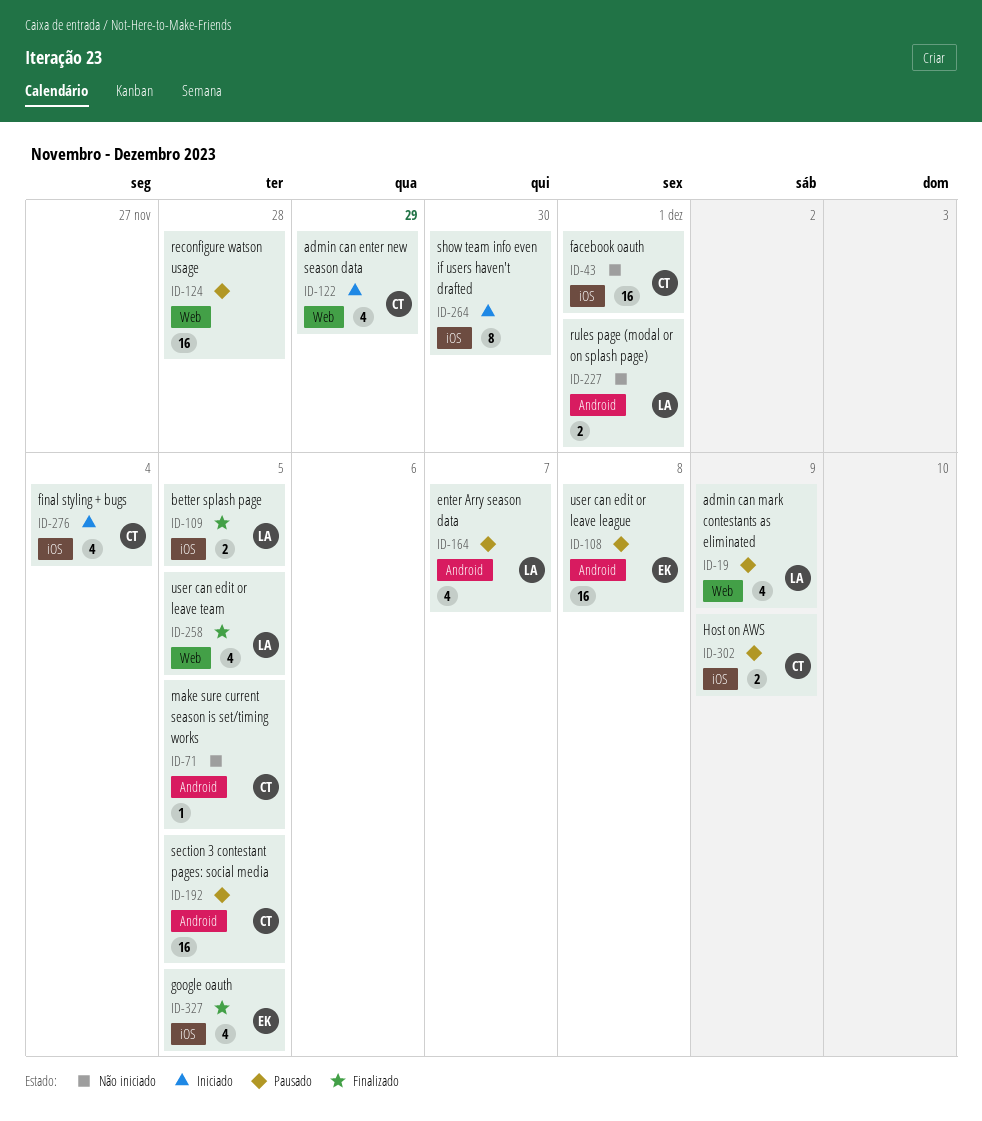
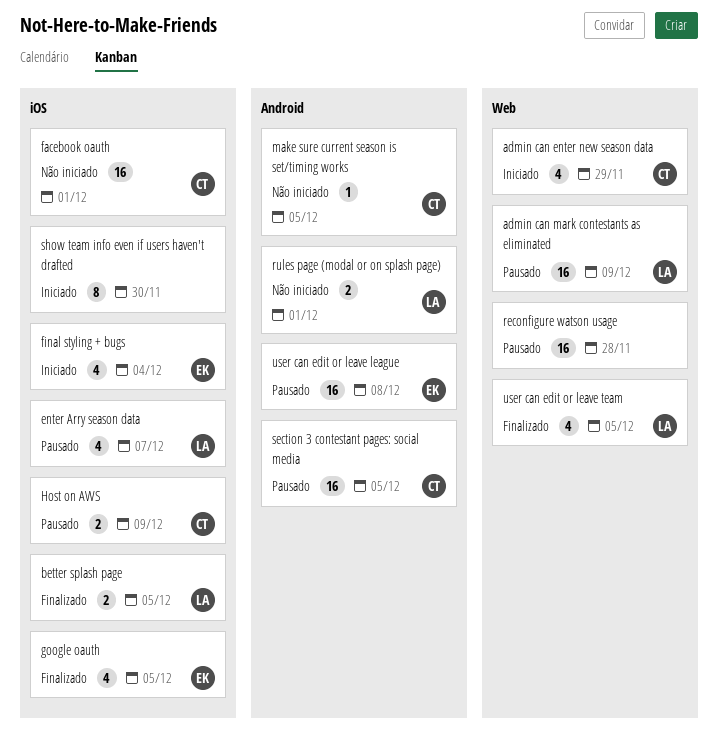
admin can mark contestants as eliminated, estimate: 4 -> 16
enter Arry season data, label: Android -> iOS
final styling + bugs, owner: CT -> EK

